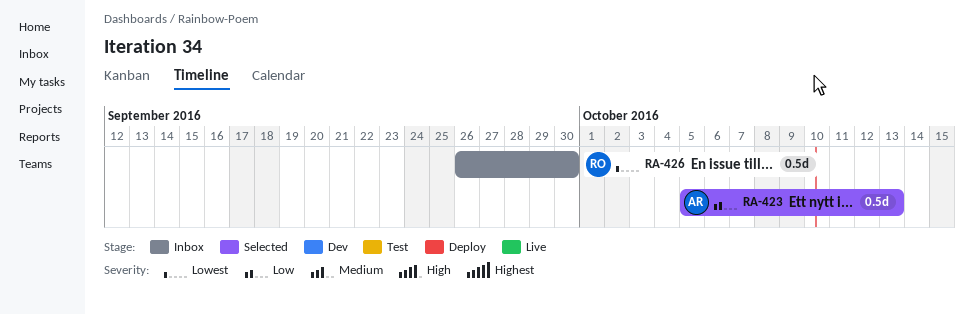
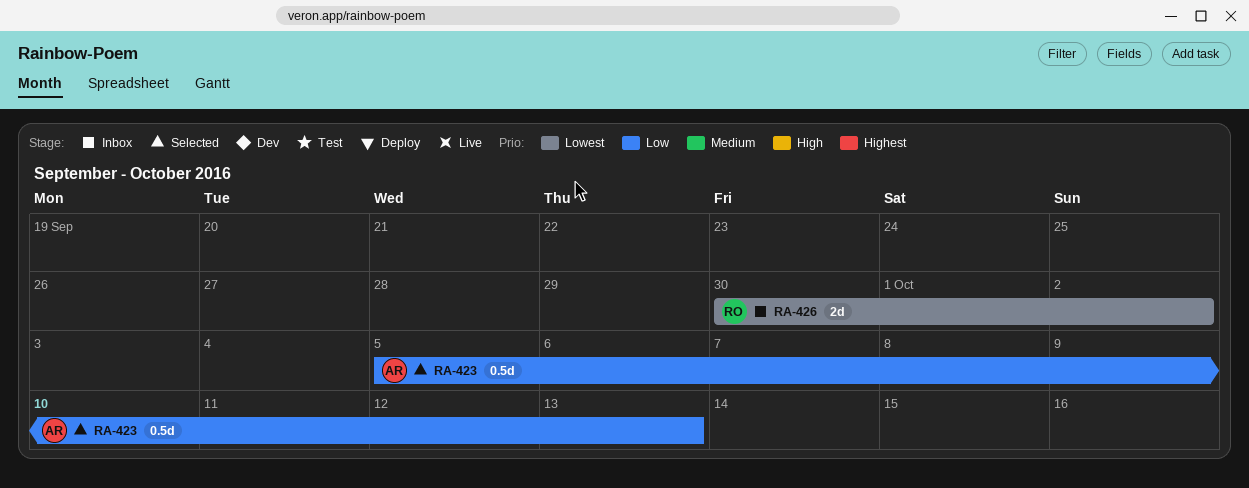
RA-426, estimate: 0.5d -> 2d
RA-426, start: Sep 26 -> Sep 30
RA-426, due: Sep 30 -> Oct 2

